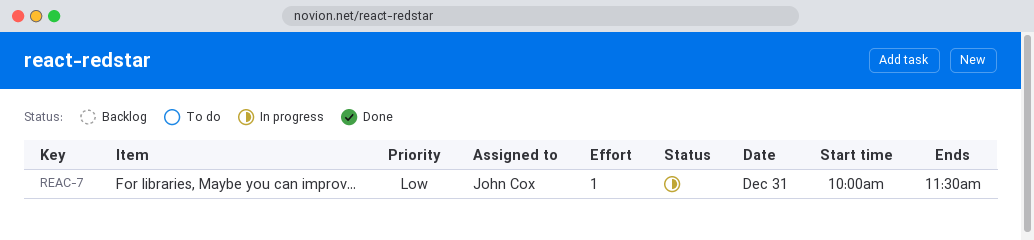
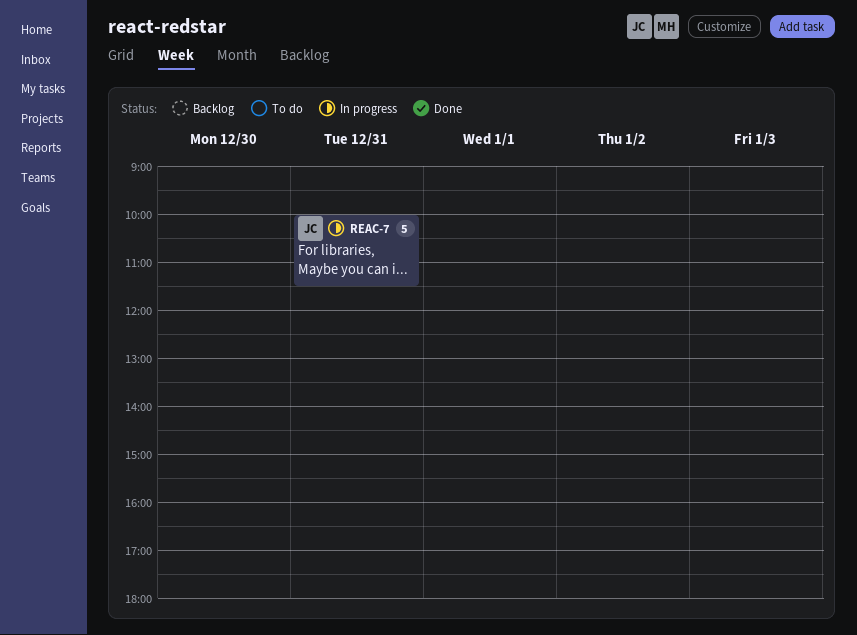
REAC-7, estimate: 1 -> 5

